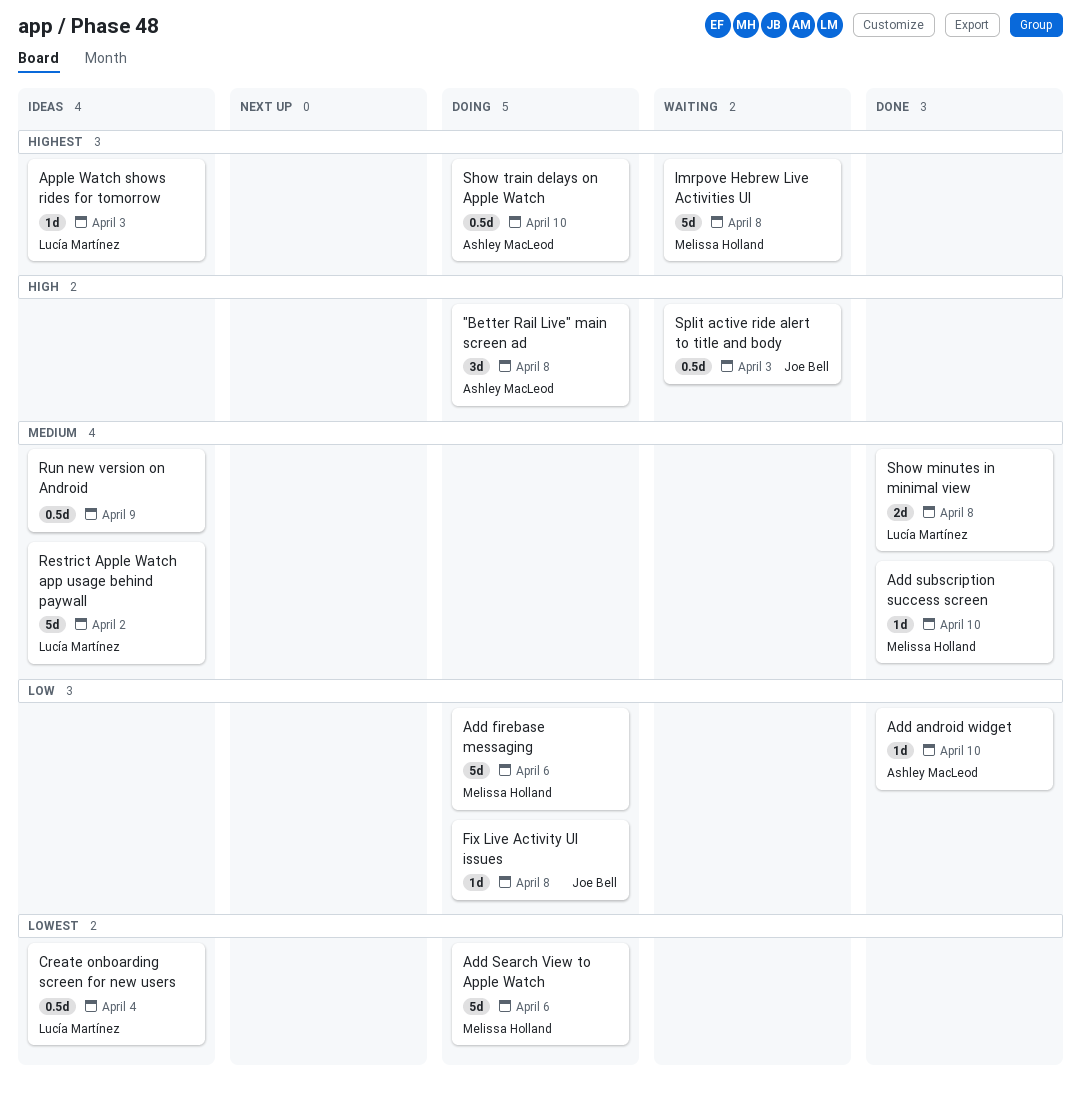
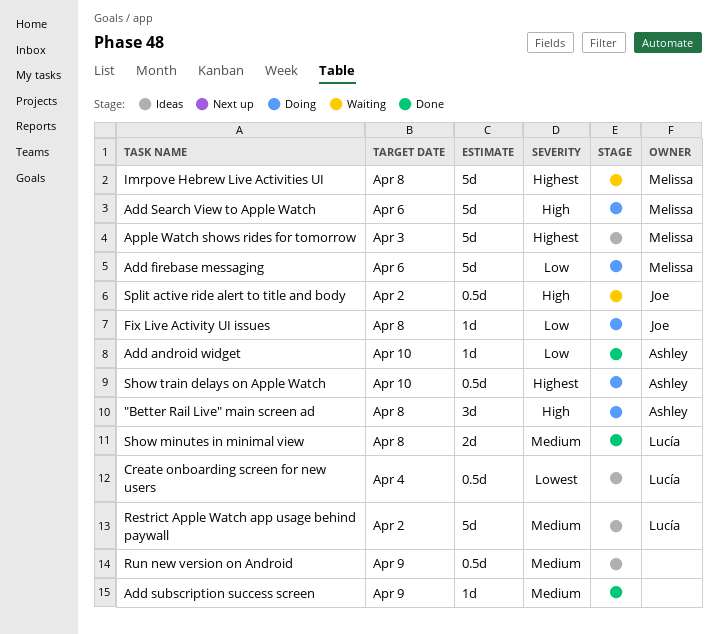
Add Search View to Apple Watch, priority: Lowest -> High
Add subscription success screen, owner: Melissa Holland -> none
Add subscription success screen, due: Apr 10 -> Apr 9
Apple Watch shows rides for tomorrow, owner: Lucía Martínez -> Melissa Holland
Apple Watch shows rides for tomorrow, estimate: 1d -> 5d
Split active ride alert to title and body, due: Apr 3 -> Apr 2

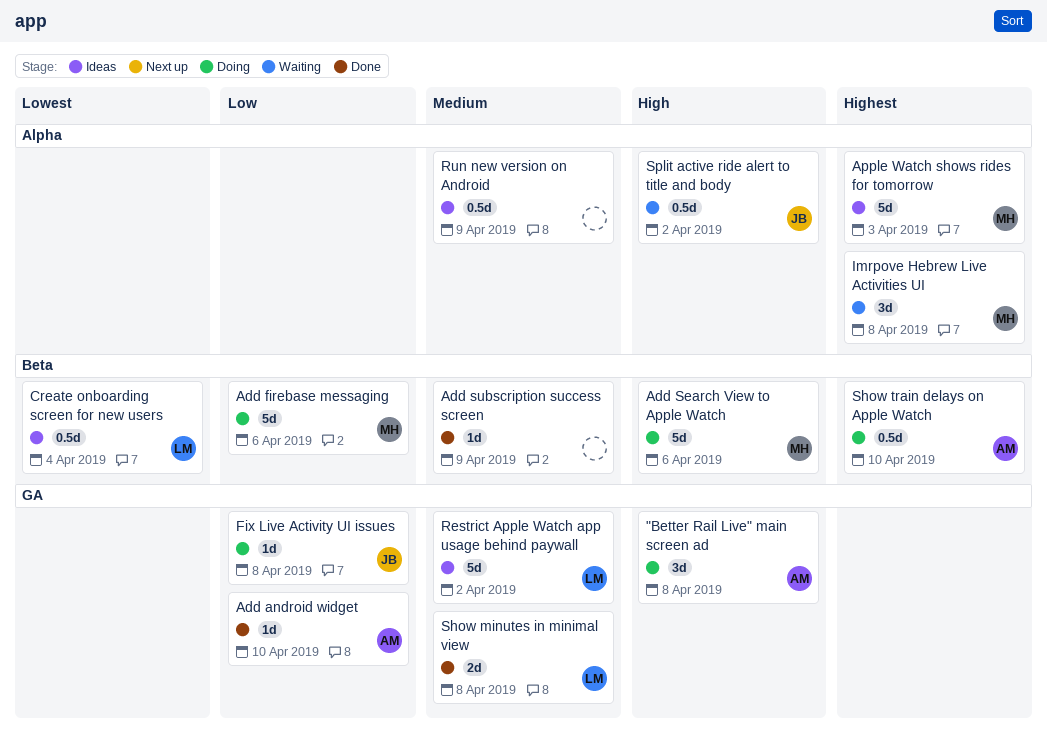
Imrpove Hebrew Live Activities UI, estimate: 5d -> 3d

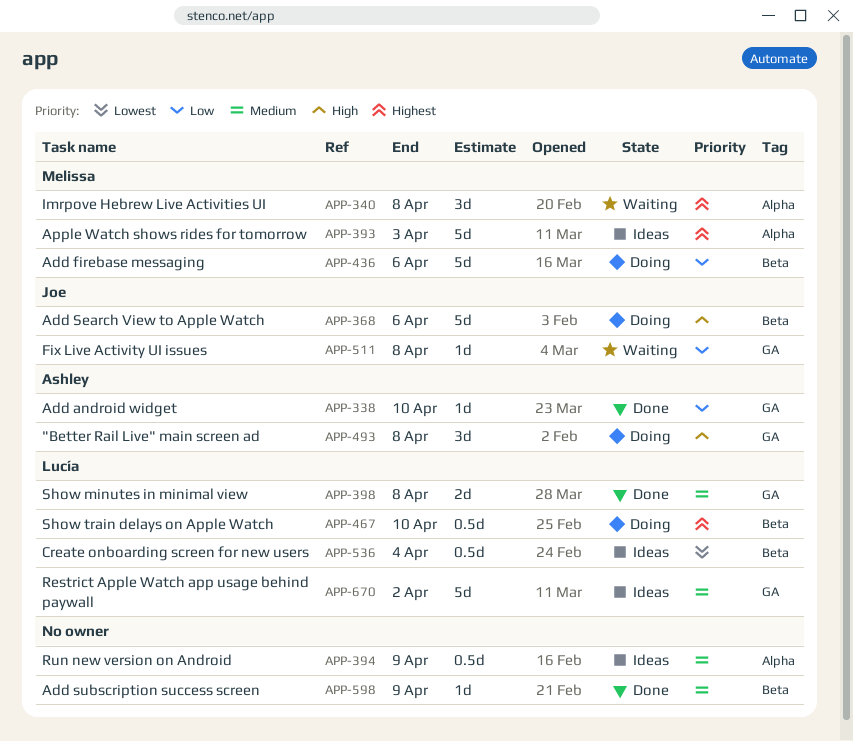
Add Search View to Apple Watch, owner: Melissa -> Joe
Fix Live Activity UI issues, status: Doing -> Waiting
Show train delays on Apple Watch, owner: Ashley -> Lucía
Split active ride alert to title and body: present -> none

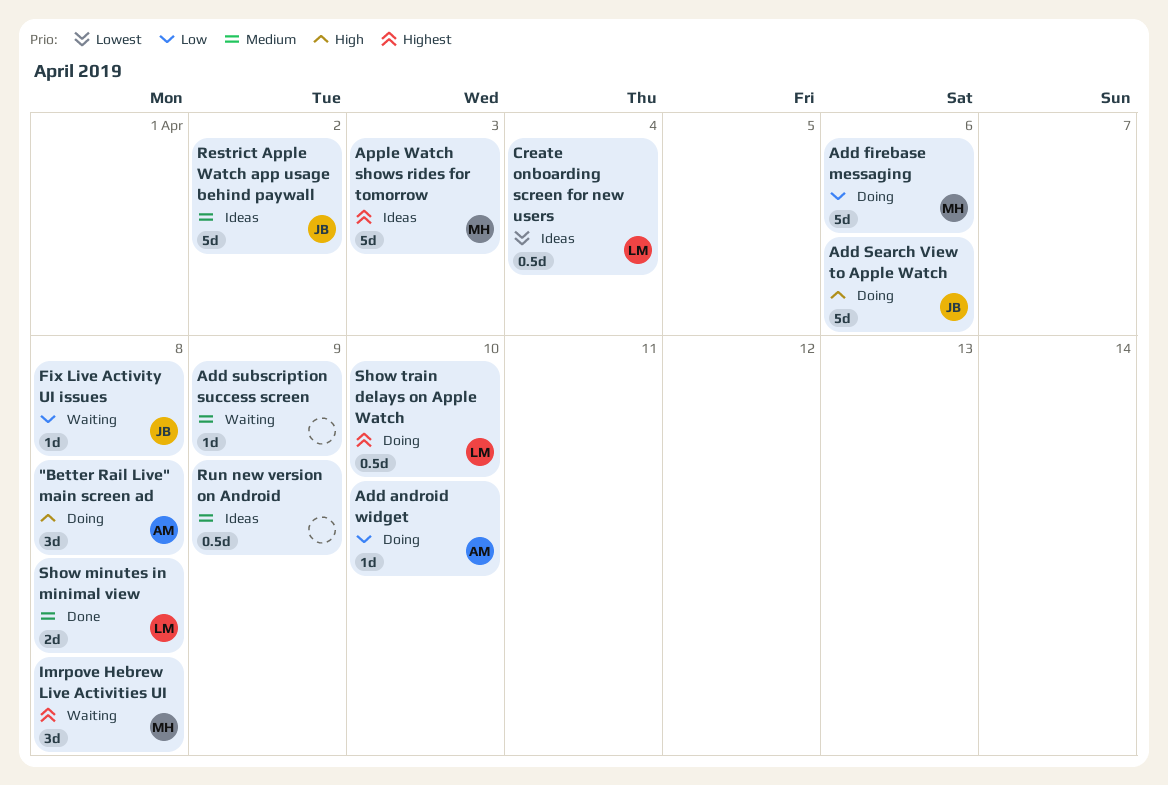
Add android widget, status: Done -> Doing
Add subscription success screen, status: Done -> Waiting
Restrict Apple Watch app usage behind paywall, owner: Lucía -> Joe

